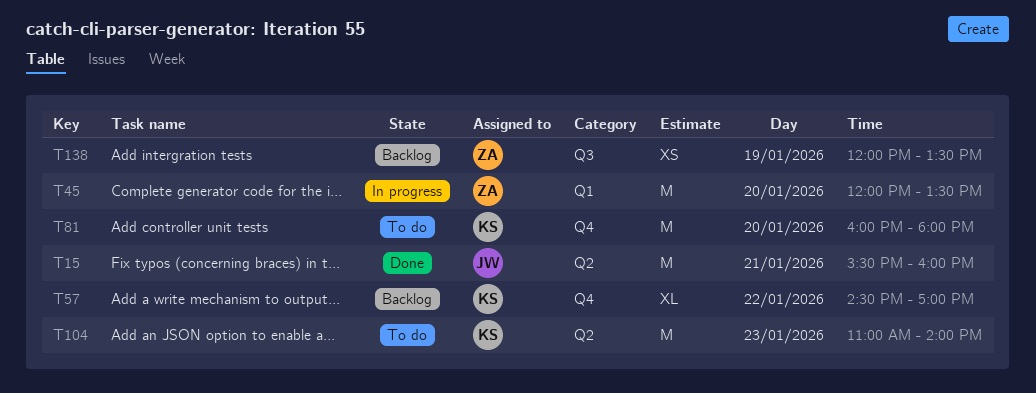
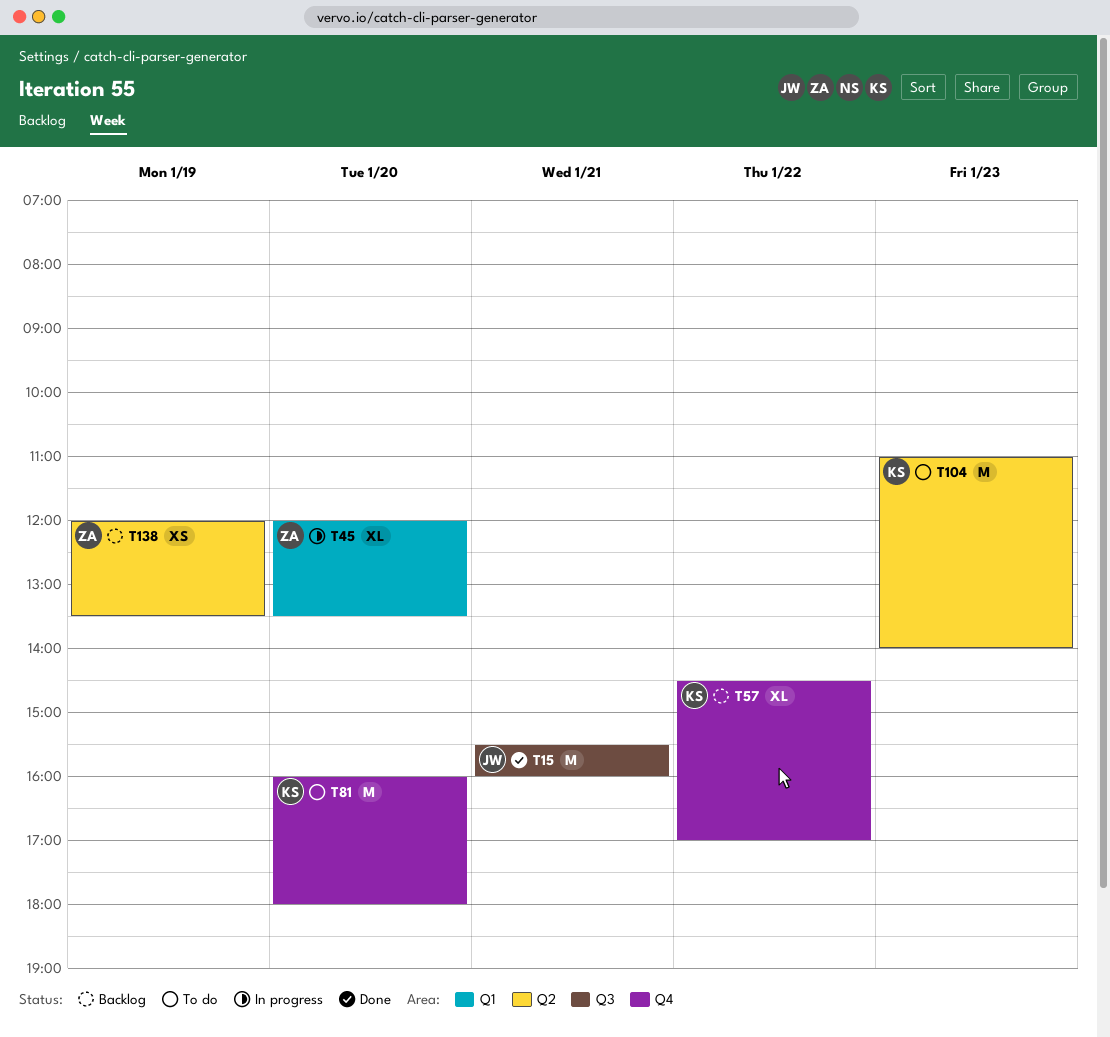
T15, label: Q2 -> Q3
T45, estimate: M -> XL
T138, label: Q3 -> Q2

